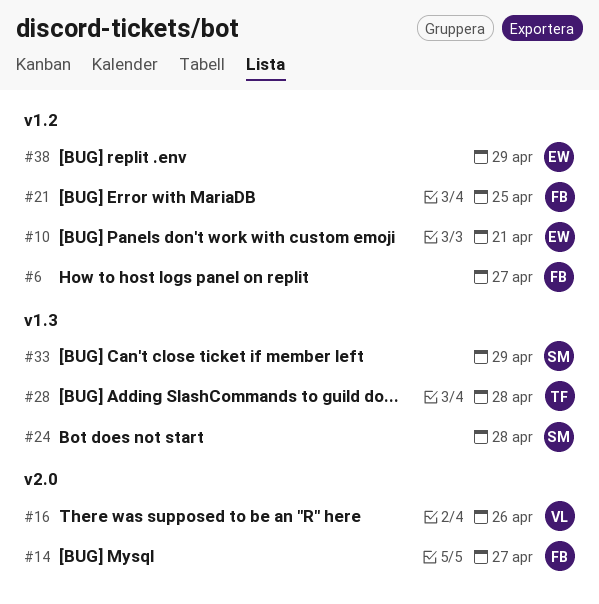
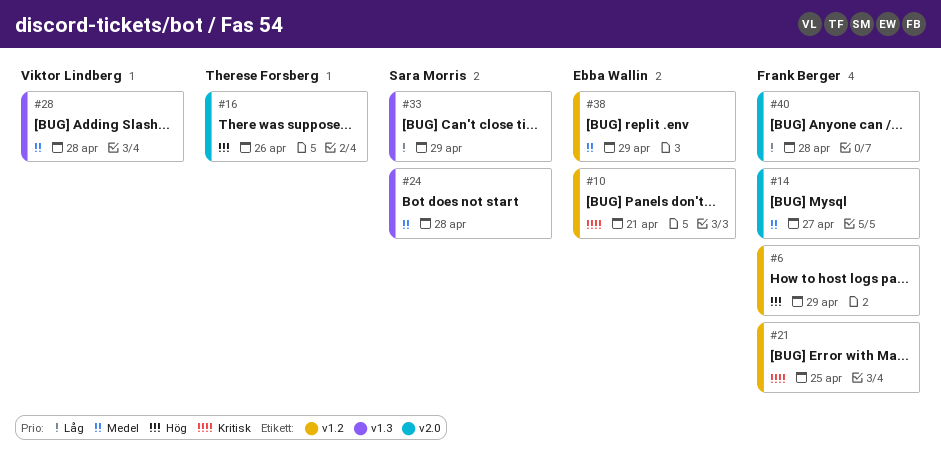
#6, due: Apr 27 -> Apr 29
#16, owner: Viktor Lindberg -> Therese Forsberg
#28, owner: Therese Forsberg -> Viktor Lindberg
#40: none -> present

